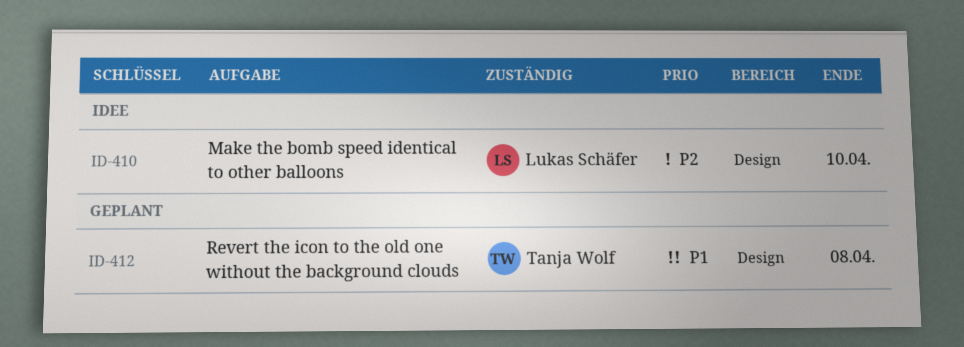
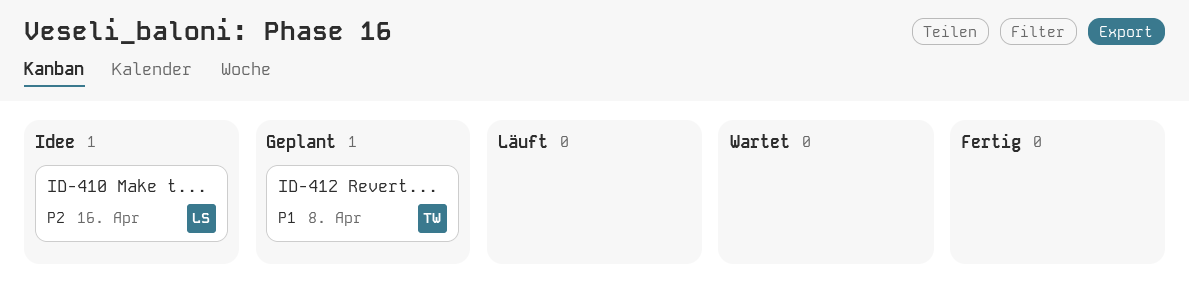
ID-410, due: Apr 10 -> Apr 16

